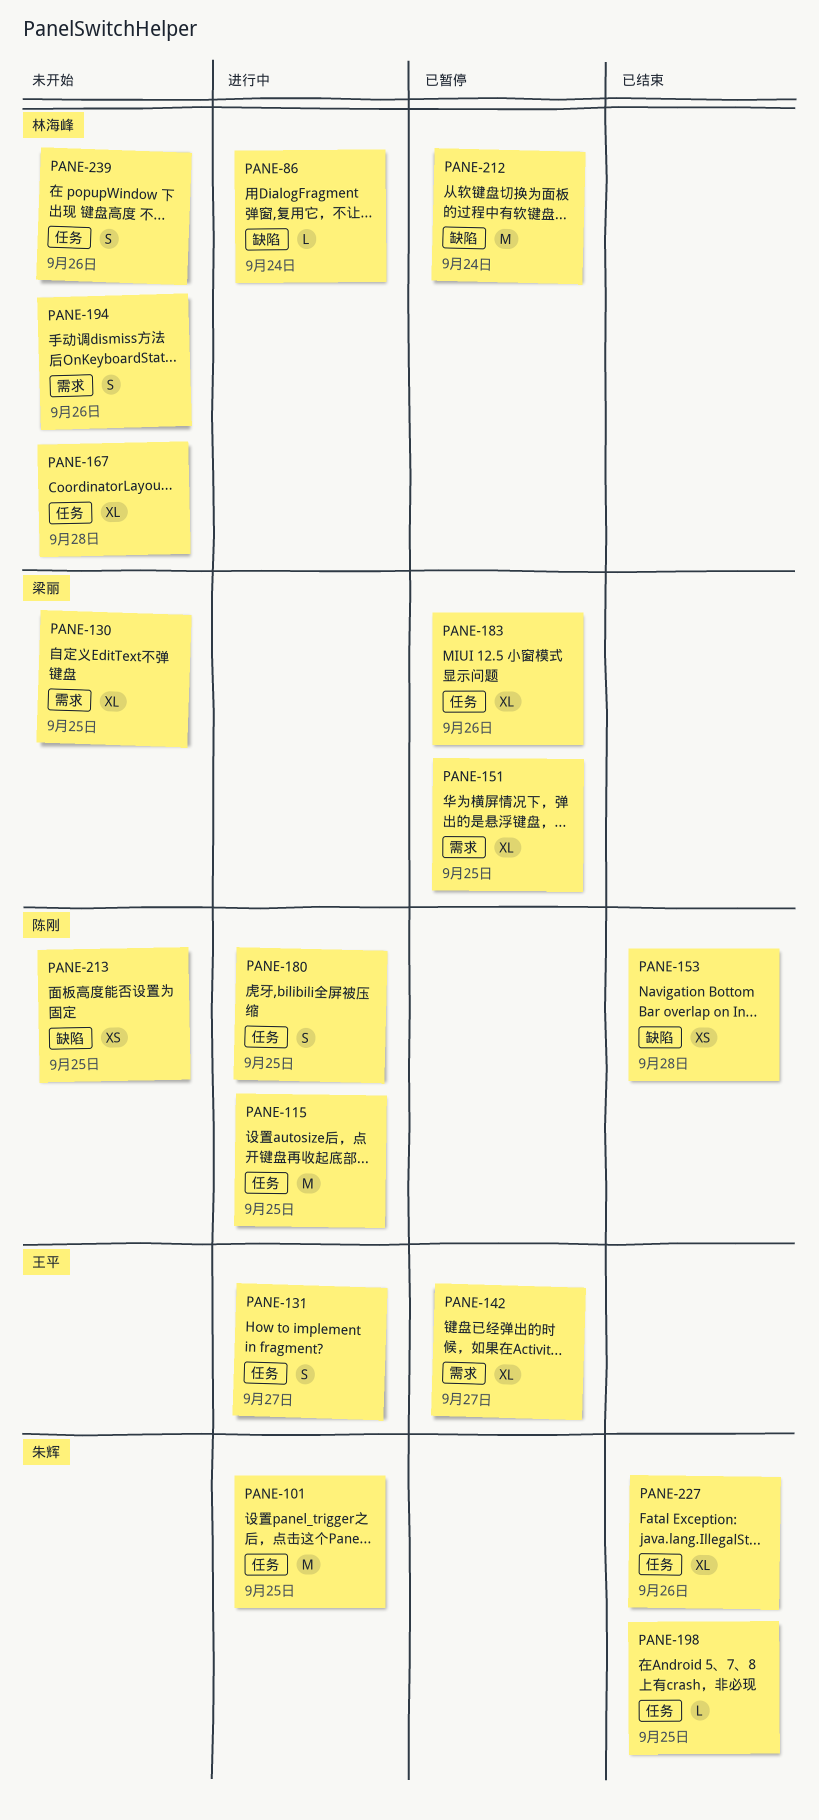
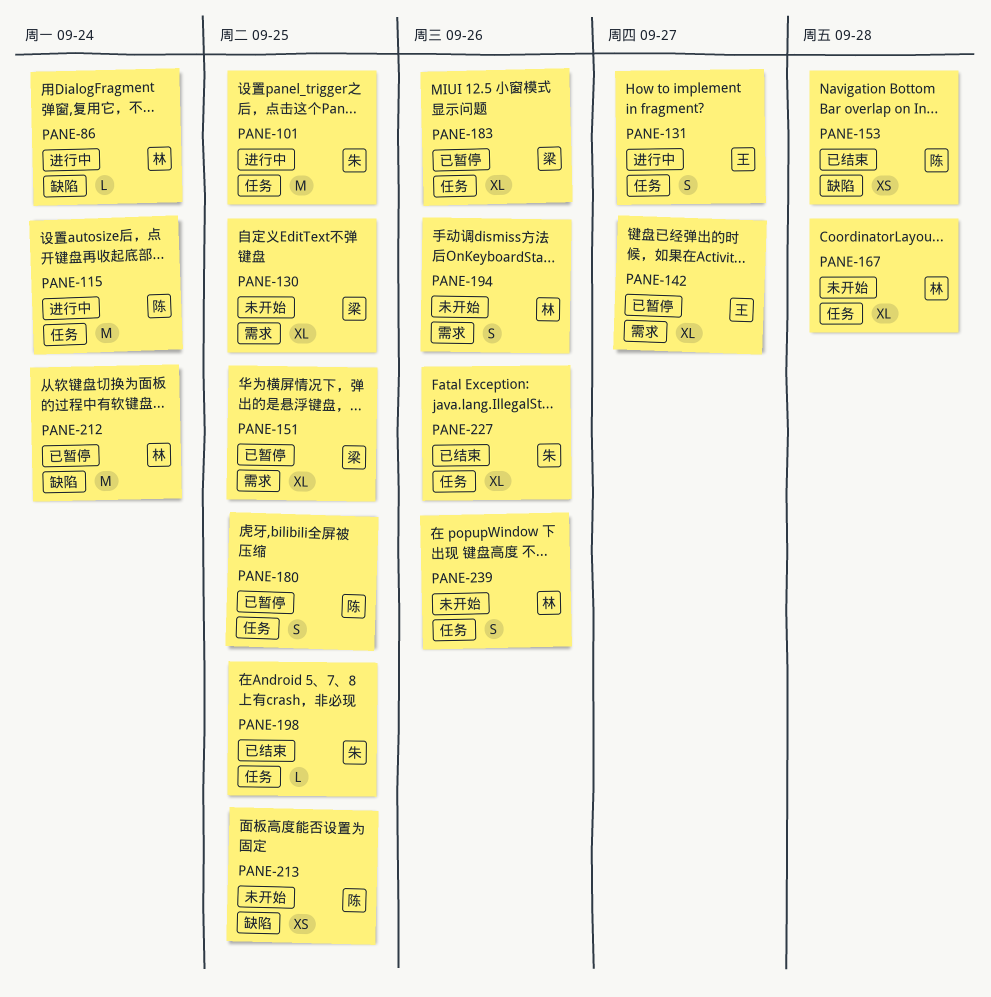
PANE-115, due: Sep 25 -> Sep 24
PANE-180, status: 进行中 -> 已暂停

